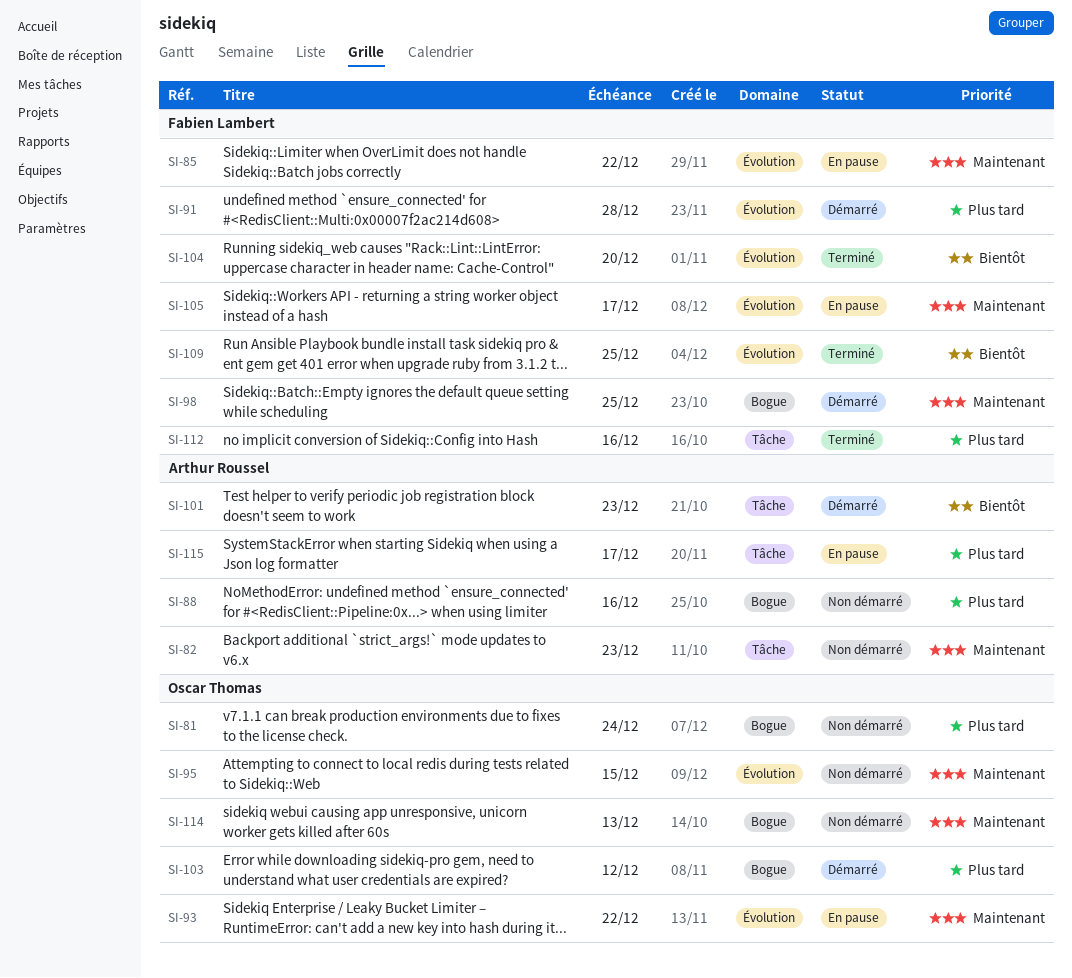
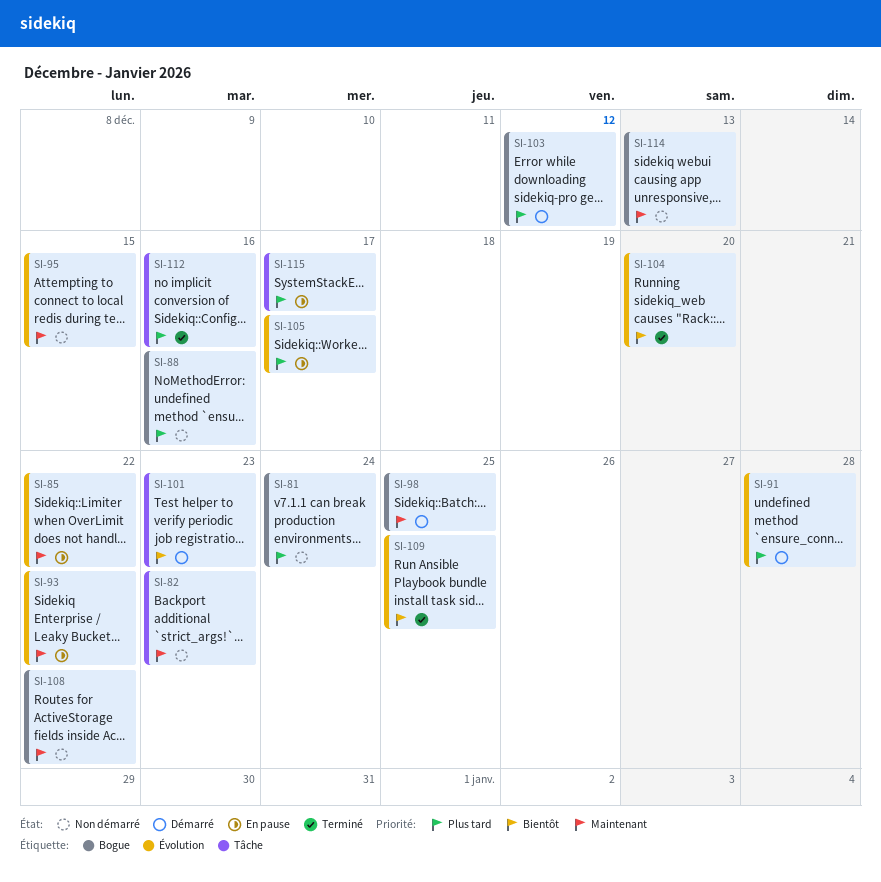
SI-105, priority: Maintenant -> Plus tard
SI-108: none -> present

